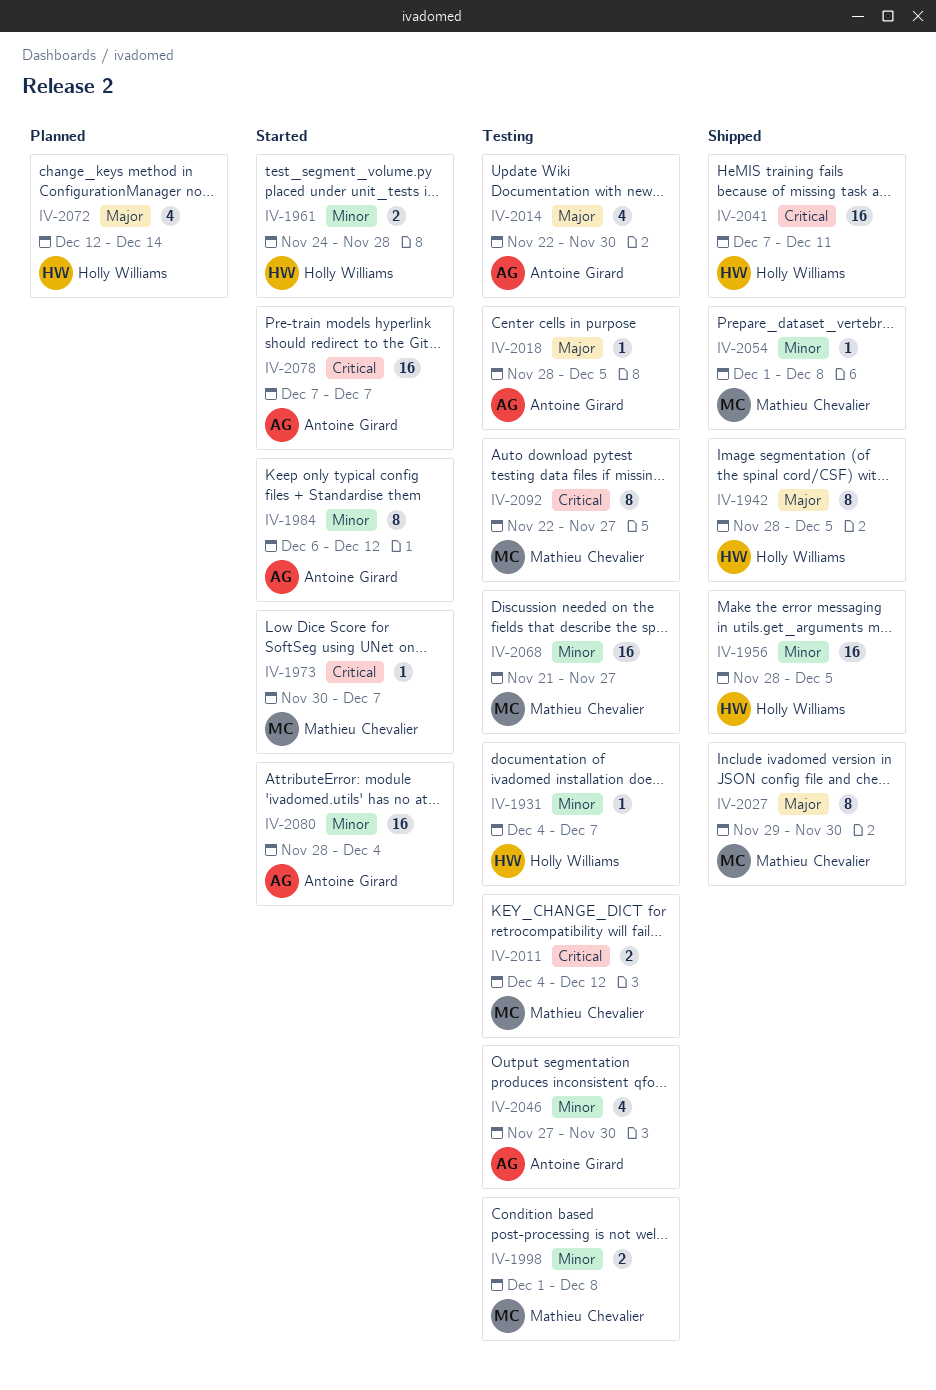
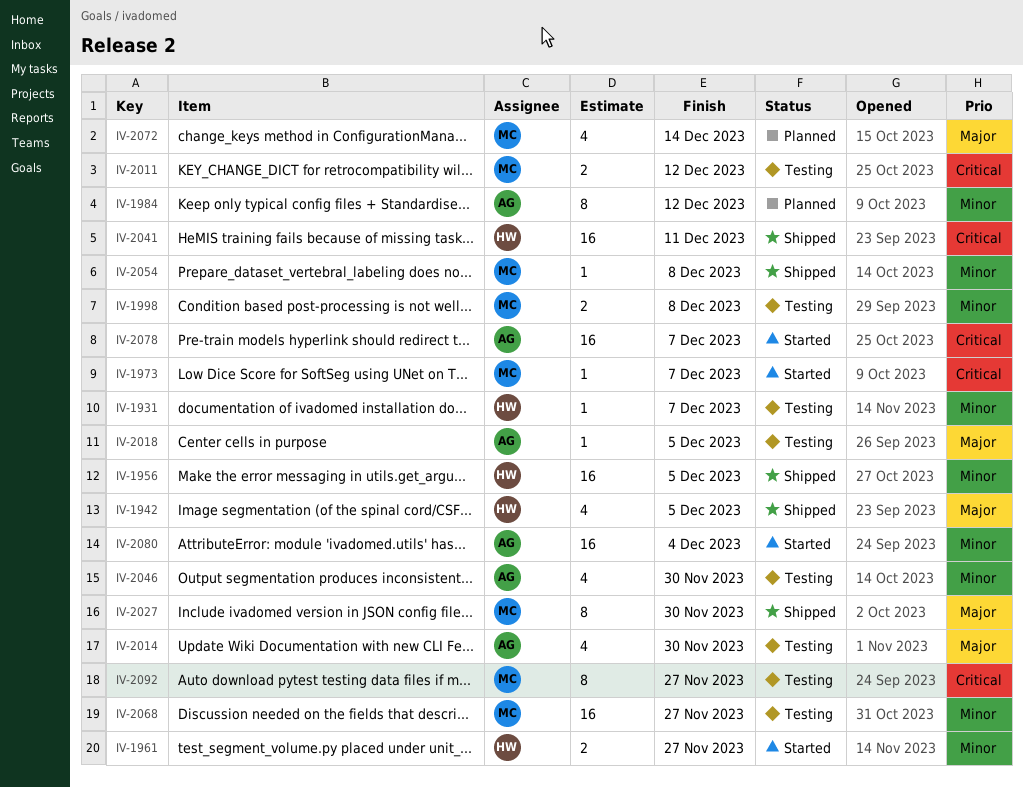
IV-1942, estimate: 8 -> 4
IV-1961, due: Nov 28 -> Nov 27
IV-1984, status: Started -> Planned
IV-2072, owner: Holly Williams -> Mathieu Chevalier

